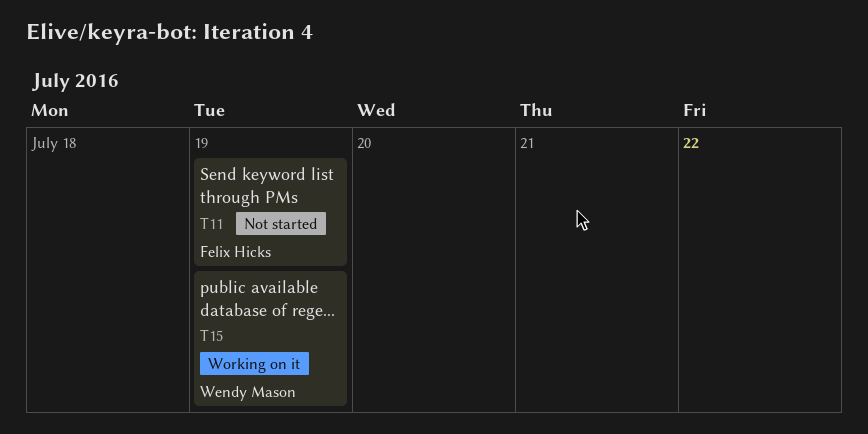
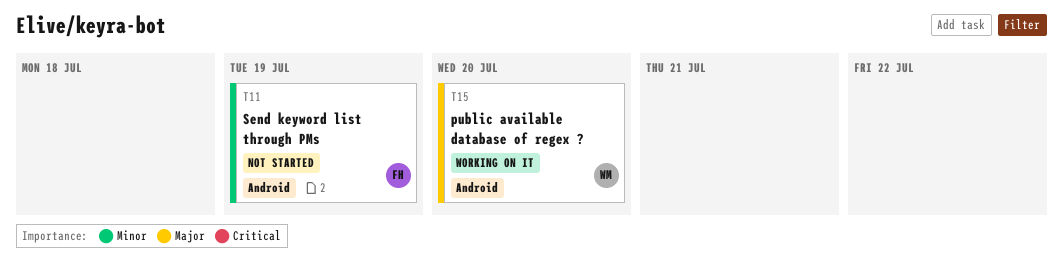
T15, due: Jul 19 -> Jul 20

